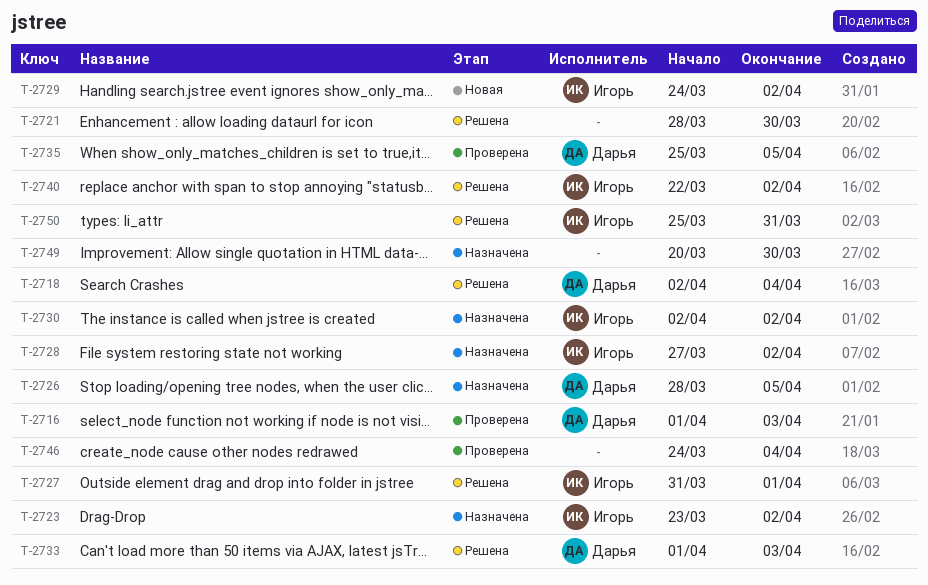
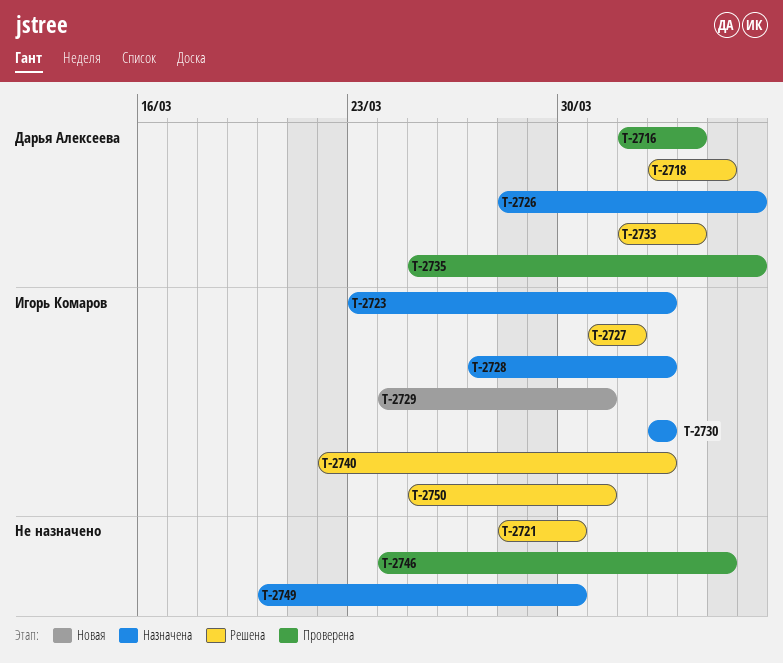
T-2729, due: Apr 2 -> Mar 31

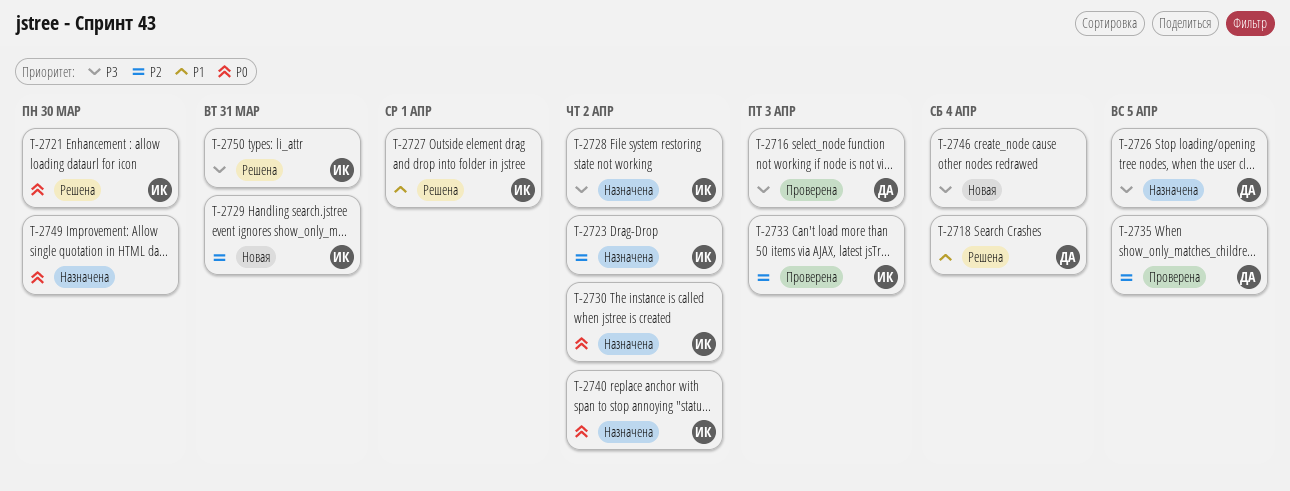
T-2721, owner: none -> Игорь Комаров
T-2733, status: Решена -> Проверена
T-2733, owner: Дарья Алексеева -> Игорь Комаров
T-2740, status: Решена -> Назначена
T-2746, status: Проверена -> Новая

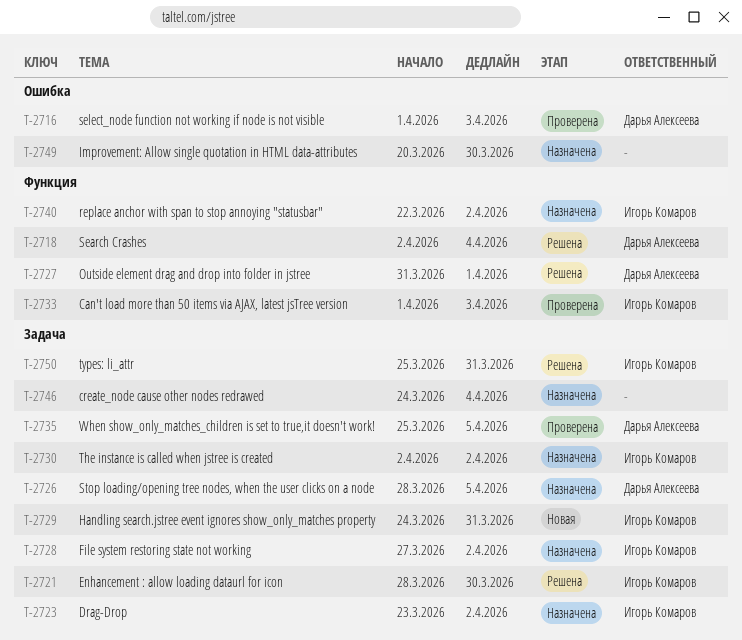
T-2727, owner: Игорь Комаров -> Дарья Алексеева
T-2746, status: Новая -> Назначена

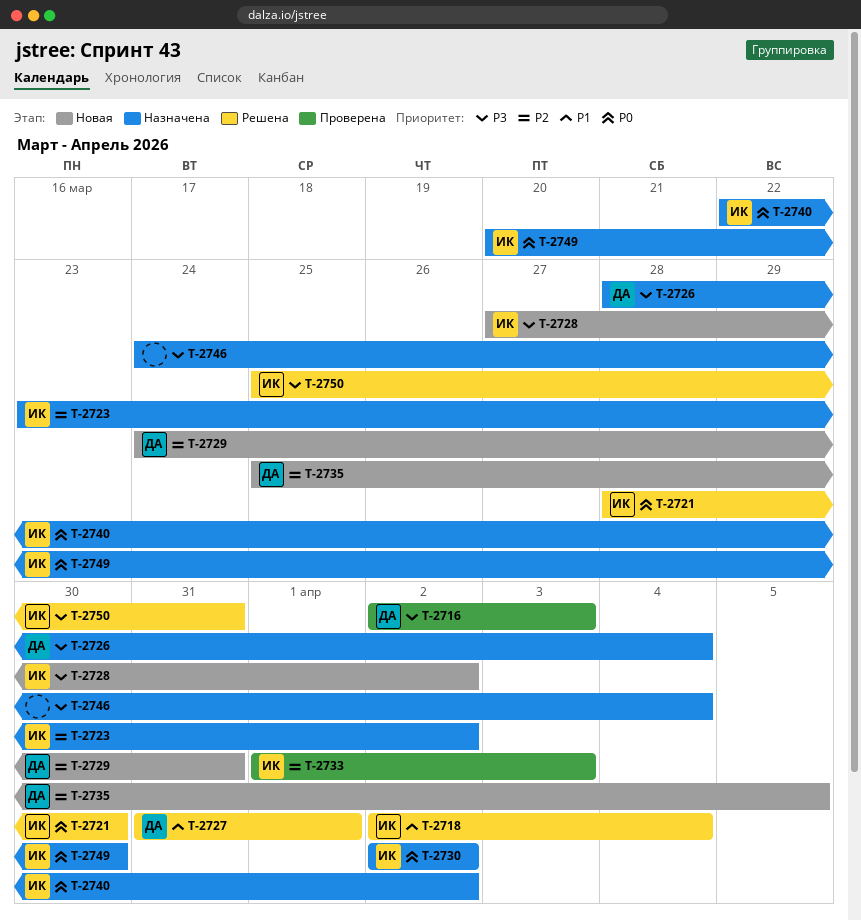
T-2716, start: Apr 1 -> Apr 2
T-2718, owner: Дарья Алексеева -> Игорь Комаров
T-2726, due: Apr 5 -> Apr 4
T-2728, status: Назначена -> Новая
T-2729, owner: Игорь Комаров -> Дарья Алексеева
T-2735, status: Проверена -> Новая
T-2749, owner: none -> Игорь Комаров

